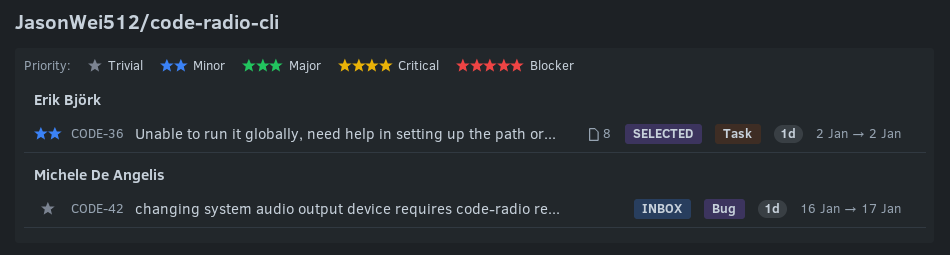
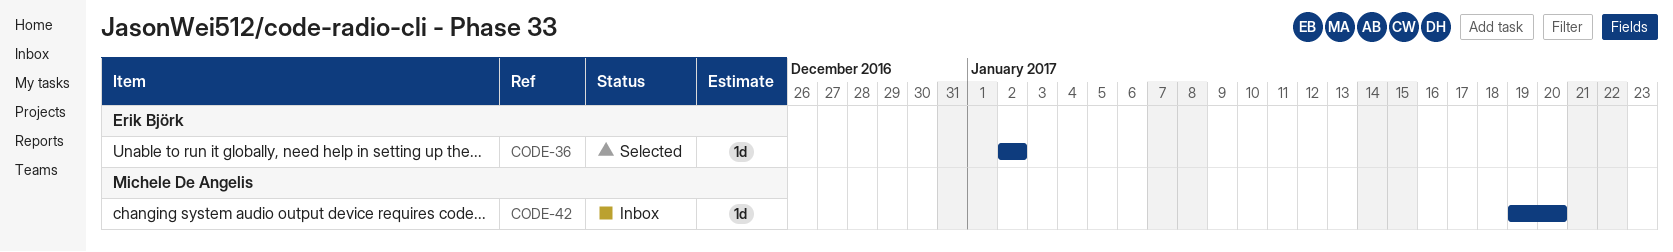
CODE-42, start: Jan 16 -> Jan 19
CODE-42, due: Jan 17 -> Jan 20

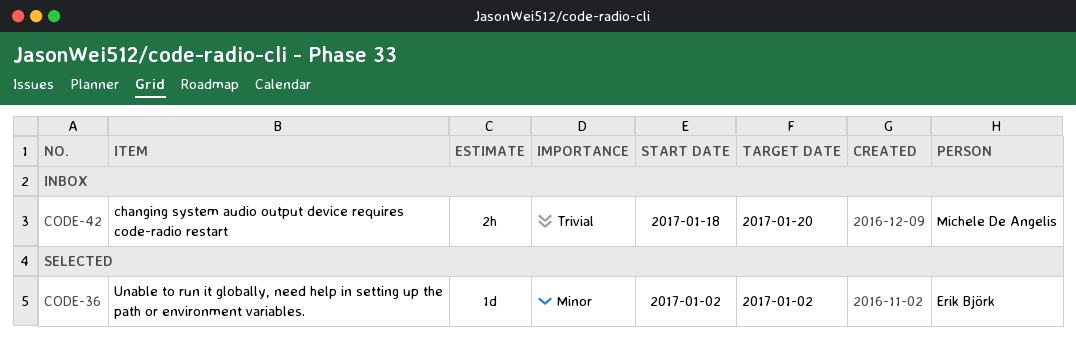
CODE-42, estimate: 1d -> 2h
CODE-42, start: Jan 19 -> Jan 18

